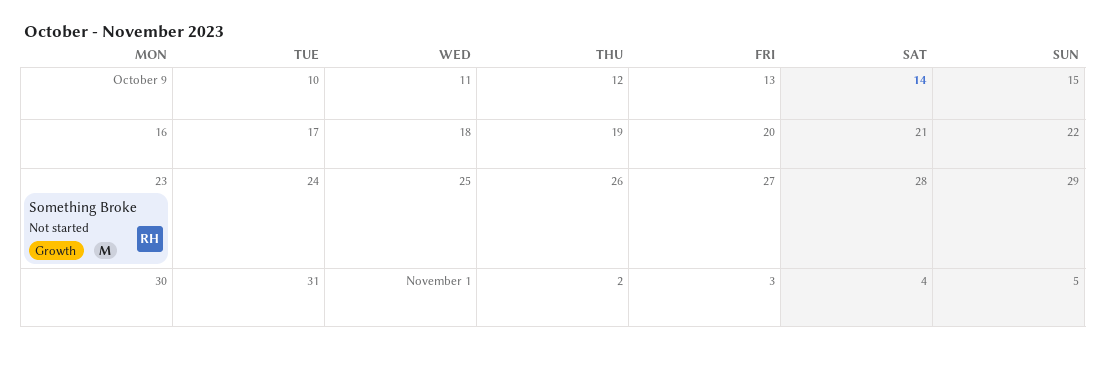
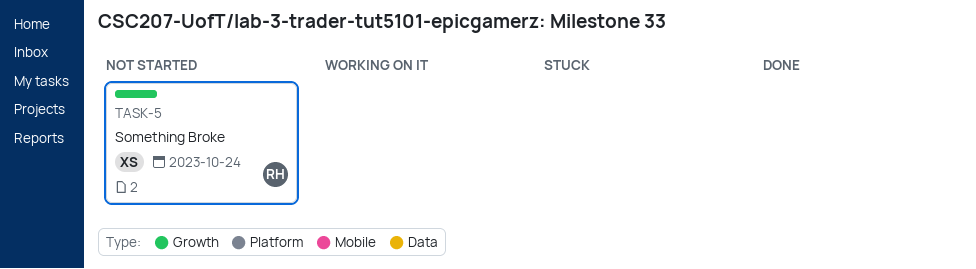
Something Broke, estimate: M -> XS
Something Broke, due: Oct 23 -> Oct 24

